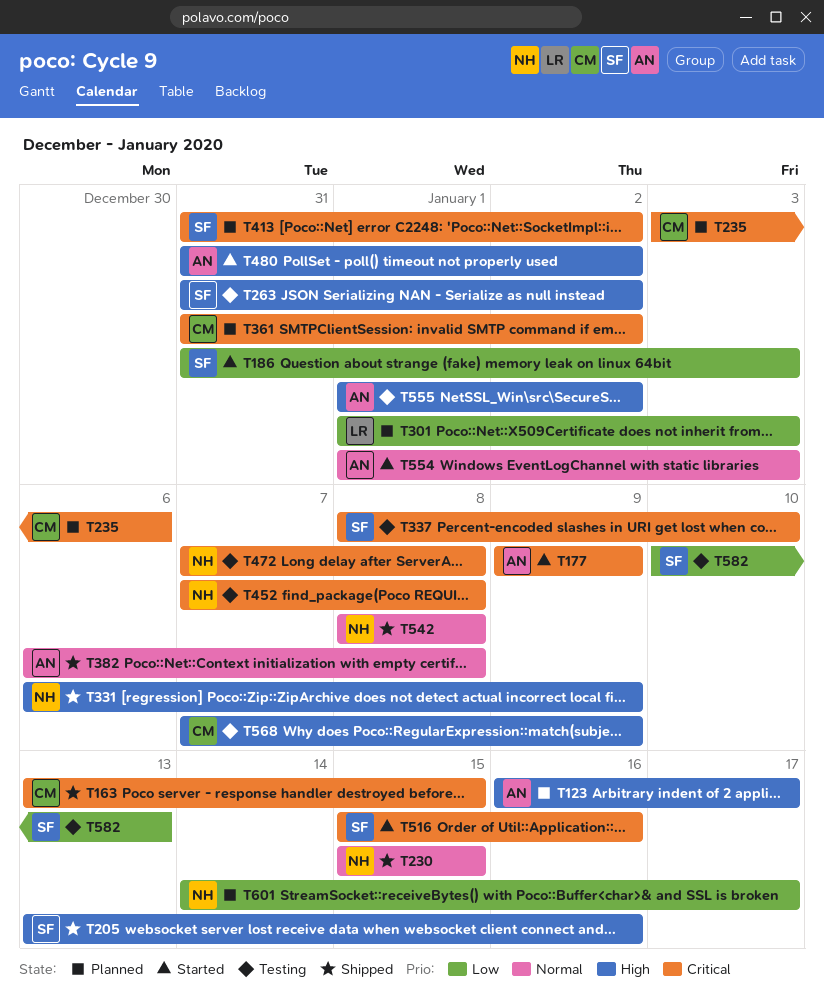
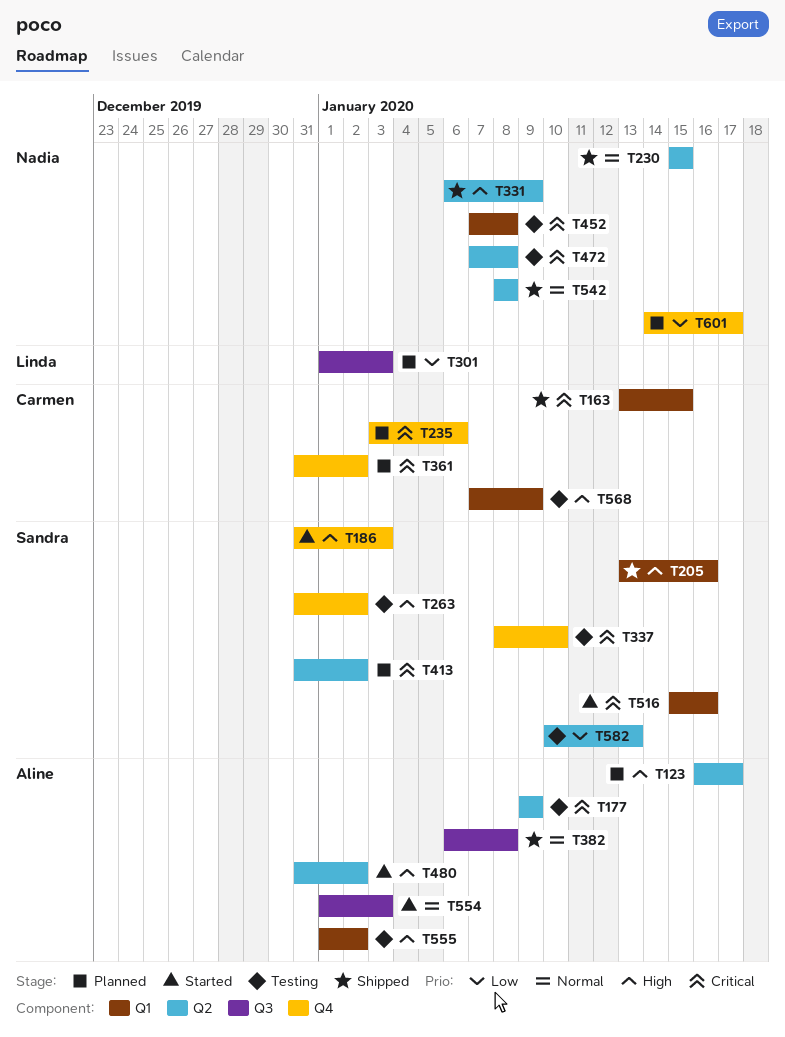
T177, status: Started -> Testing
T186, priority: Low -> High

